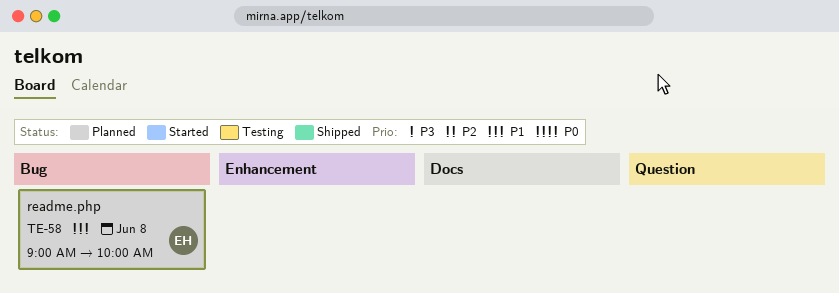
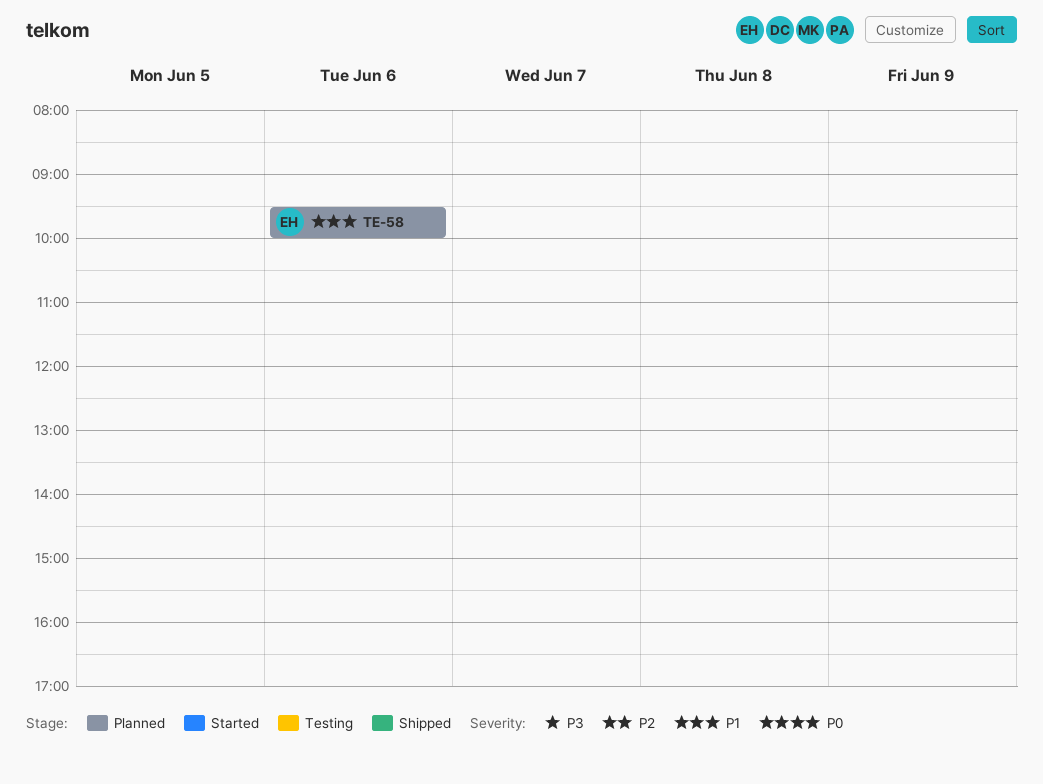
TE-58, day: Jun 8 -> Jun 6
TE-58, begins: 09:00 -> 09:30

